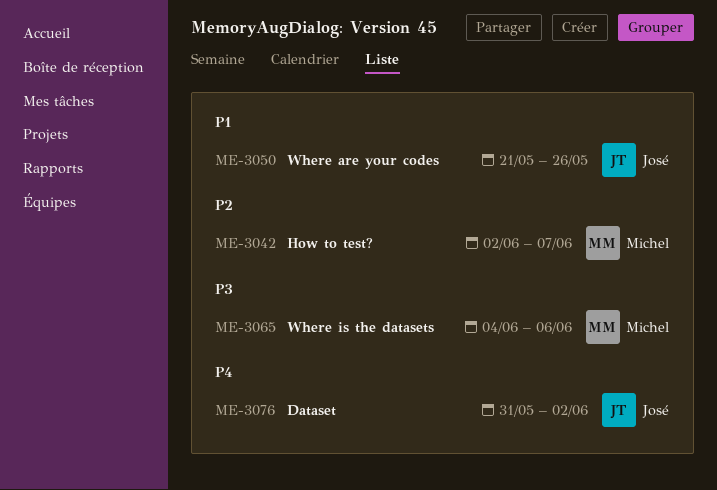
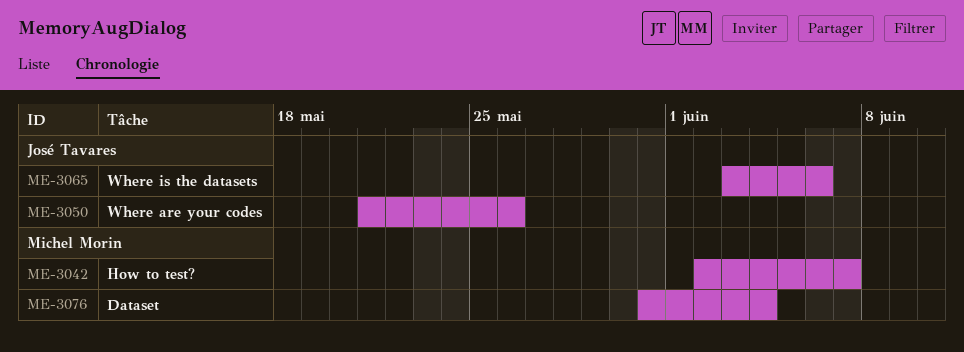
ME-3065, owner: Michel Morin -> José Tavares
ME-3065, start: Jun 4 -> Jun 3
ME-3076, owner: José Tavares -> Michel Morin
ME-3076, due: Jun 2 -> Jun 4

